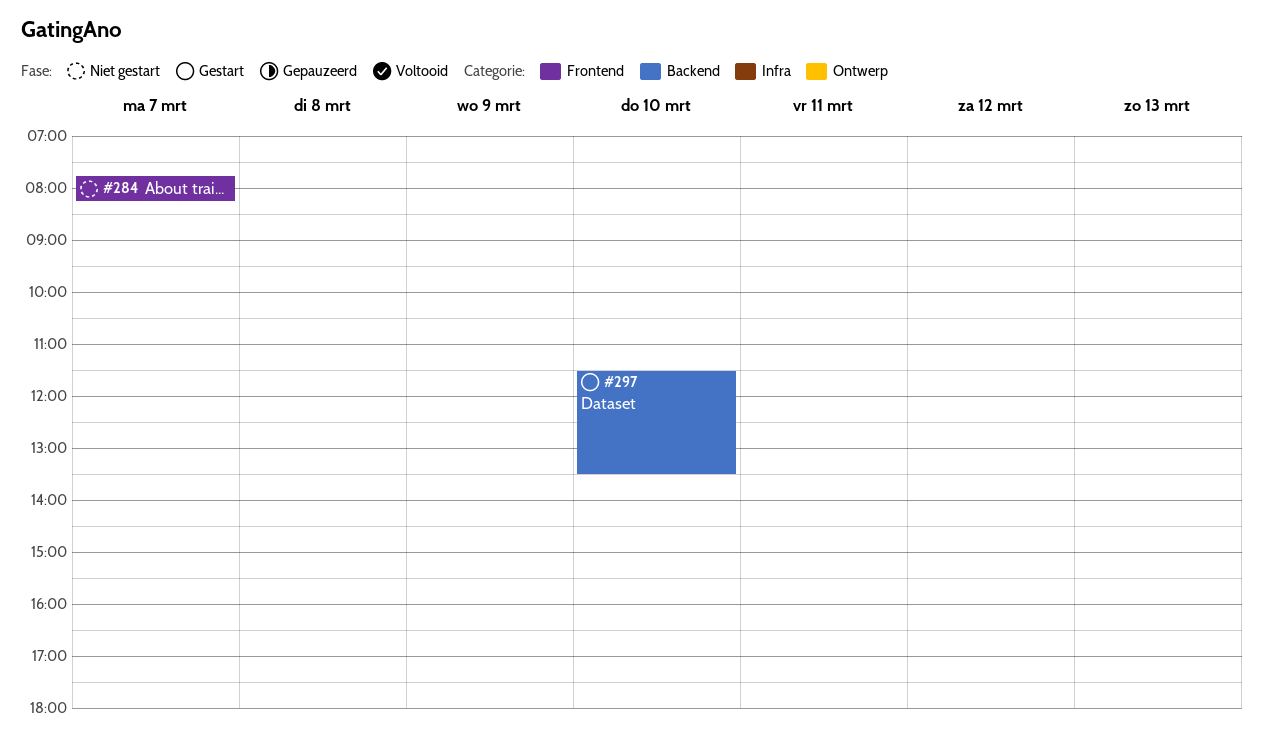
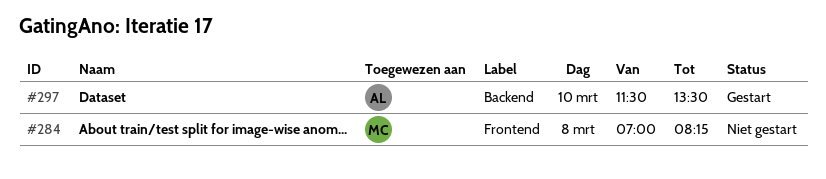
#284, day: Mar 7 -> Mar 8
#284, begins: 07:45 -> 07:00

